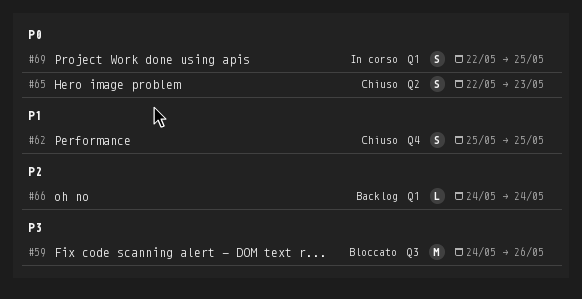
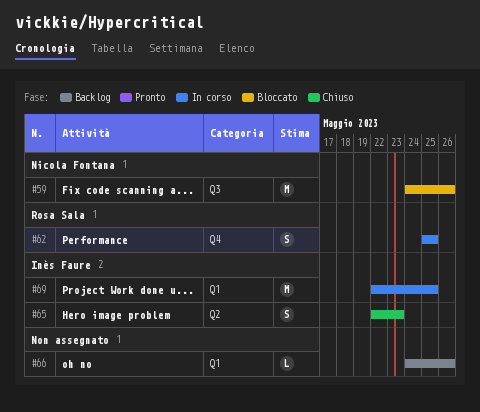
#62, status: Chiuso -> In corso
#66, due: May 24 -> May 26
#69, estimate: S -> M

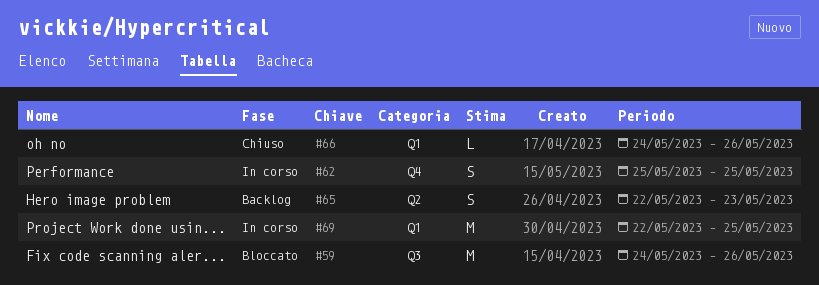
#65, status: Chiuso -> Backlog
#66, status: Backlog -> Chiuso

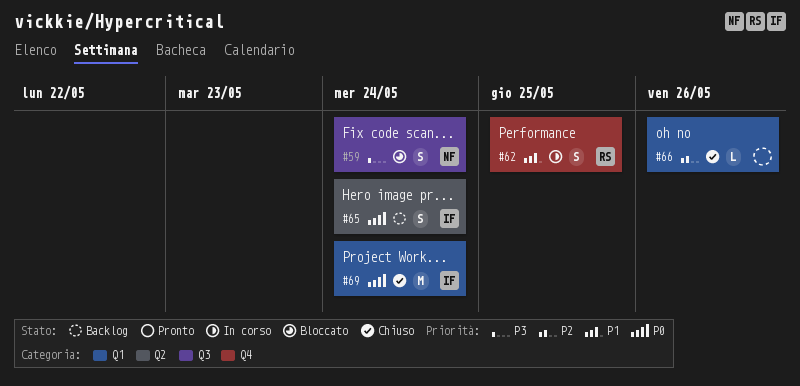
#59, estimate: M -> S
#59, due: May 26 -> May 24
#65, due: May 23 -> May 24
#69, status: In corso -> Chiuso
#69, due: May 25 -> May 24

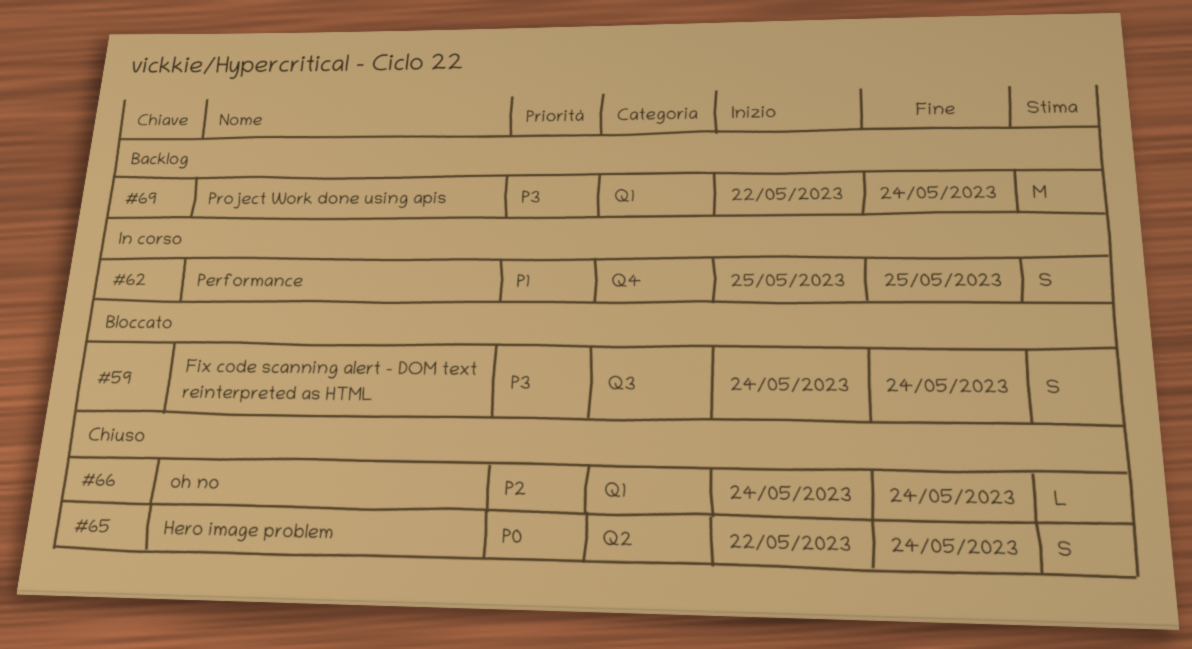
#65, status: Backlog -> Chiuso
#66, due: May 26 -> May 24
#69, status: Chiuso -> Backlog
#69, priority: P0 -> P3

